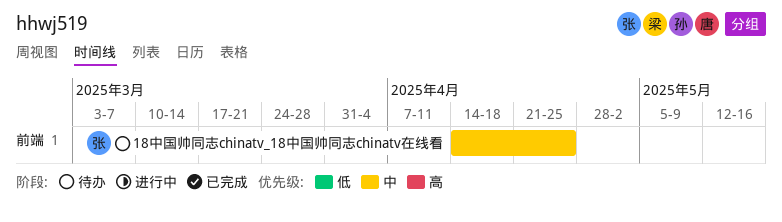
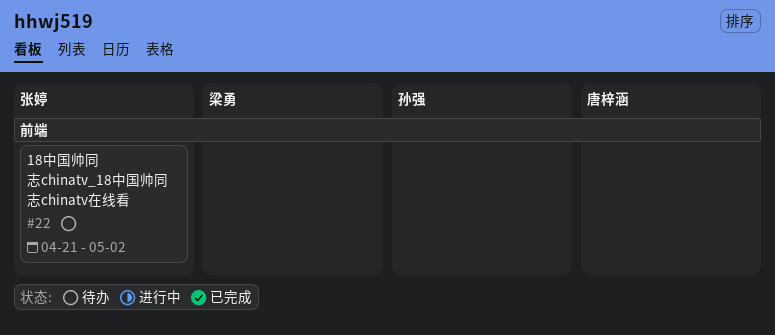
18中国帅同志chinatv_18中国帅同志chinatv在线看, start: Apr 14 -> Apr 21
18中国帅同志chinatv_18中国帅同志chinatv在线看, due: Apr 25 -> May 2

